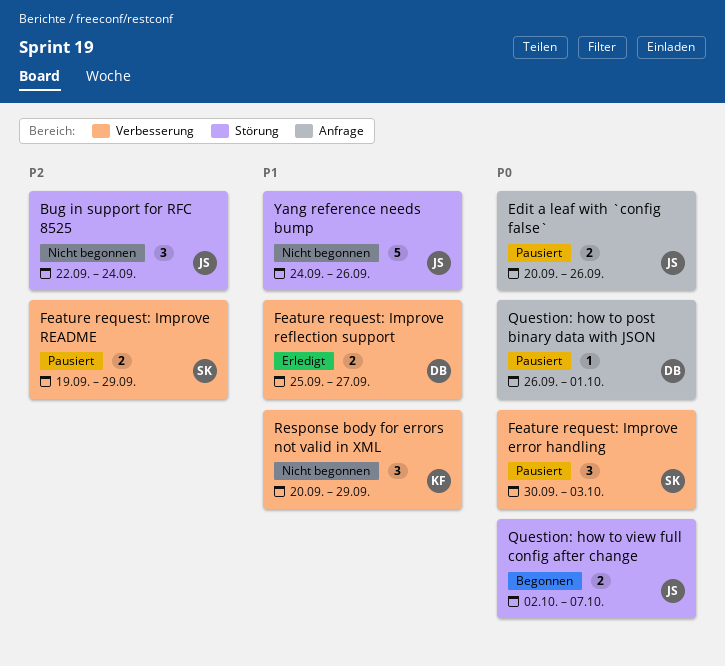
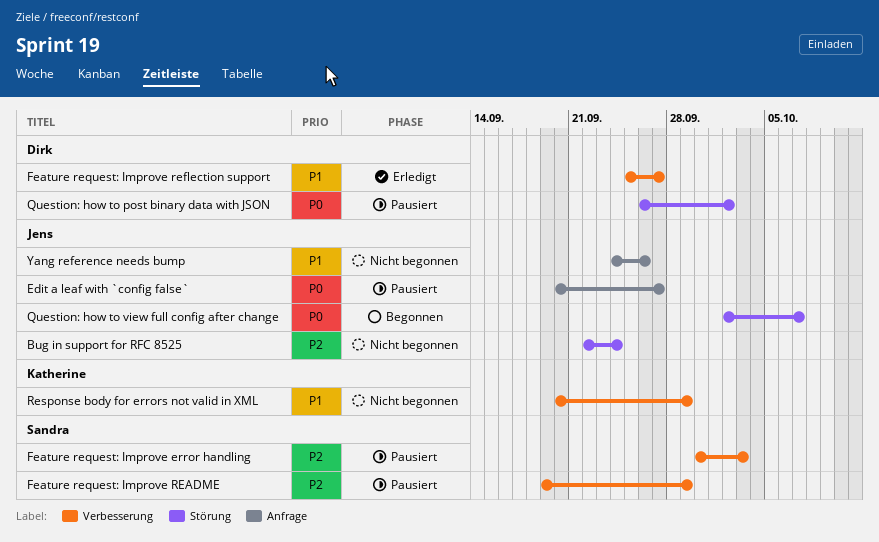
Edit a leaf with `config false`, due: Sep 26 -> Sep 27
Feature request: Improve error handling, priority: P0 -> P2
Question: how to post binary data with JSON, label: Anfrage -> Störung
Question: how to post binary data with JSON, due: Oct 1 -> Oct 2
Yang reference needs bump, label: Störung -> Anfrage

